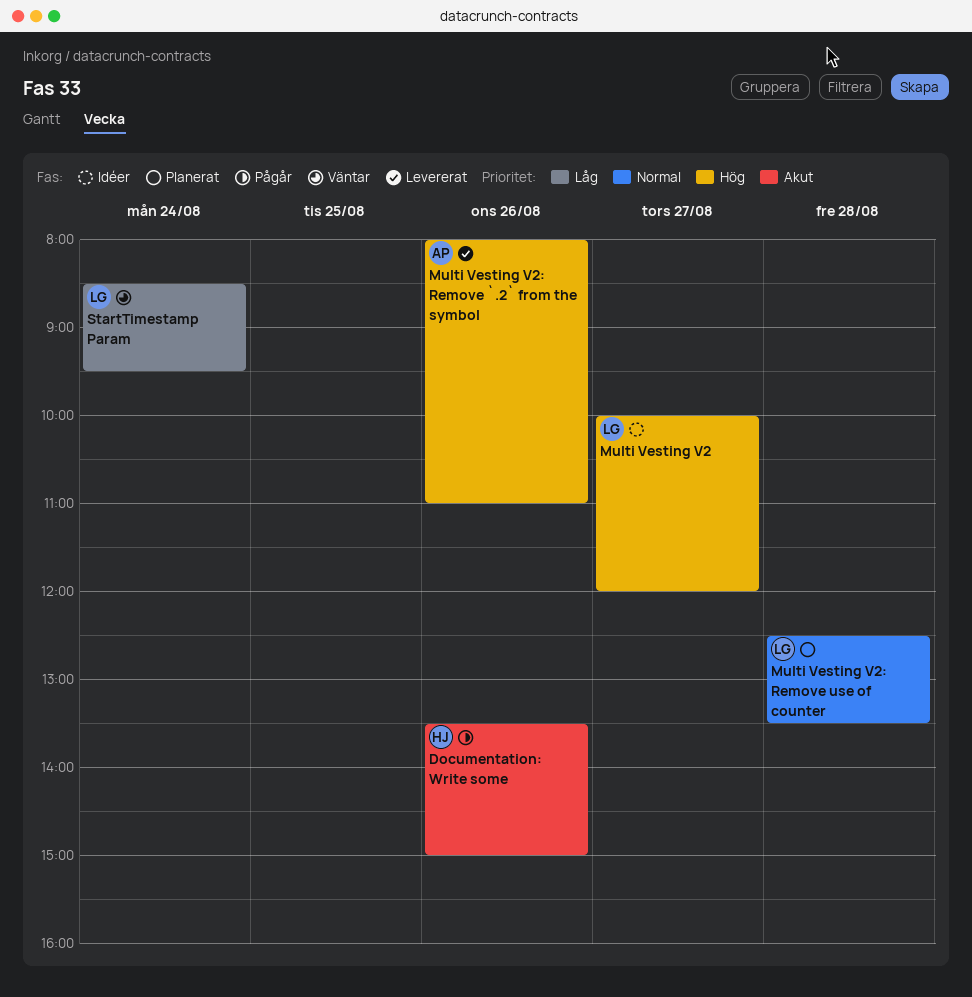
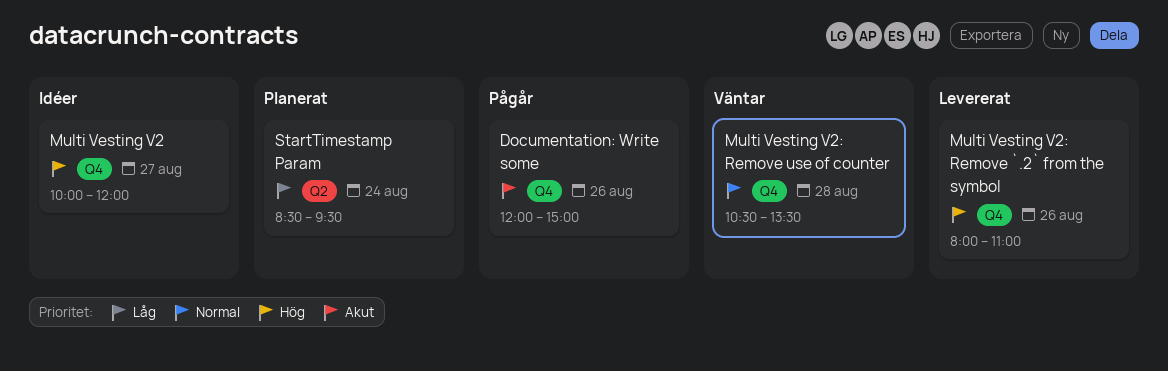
Documentation: Write some, begins: 13:30 -> 12:00
Multi Vesting V2: Remove use of counter, status: Planerat -> Väntar
Multi Vesting V2: Remove use of counter, begins: 12:30 -> 10:30
StartTimestamp Param, status: Väntar -> Planerat

